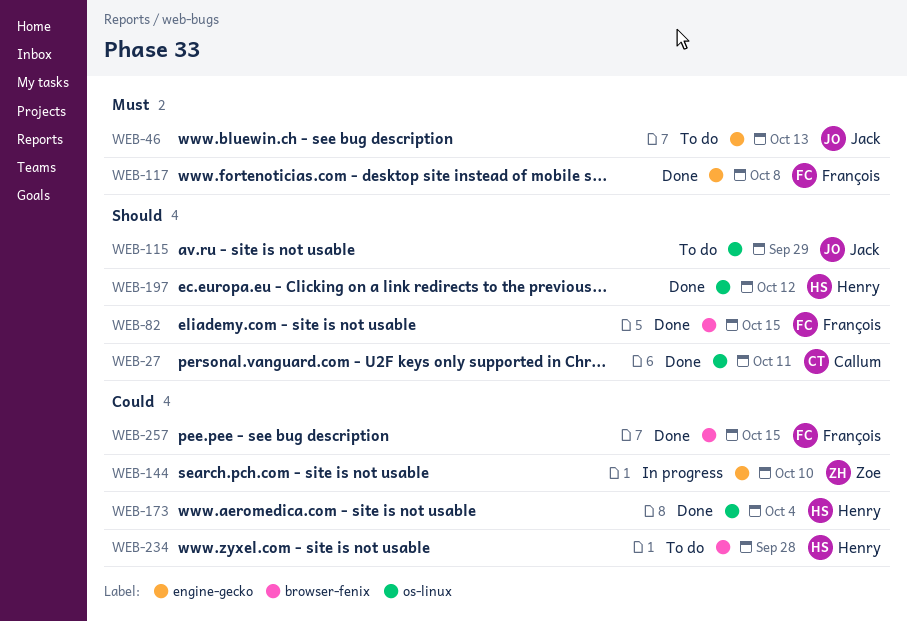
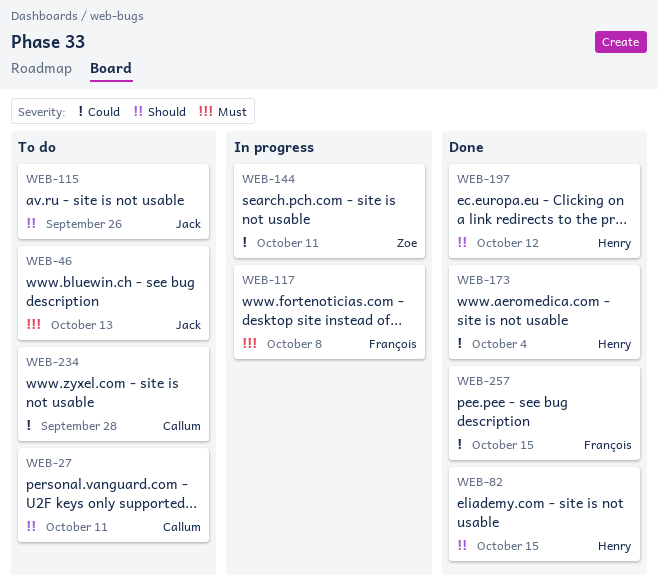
WEB-27, status: Done -> To do
WEB-82, owner: François -> Henry
WEB-115, due: Sep 29 -> Sep 26
WEB-117, status: Done -> In progress
WEB-144, due: Oct 10 -> Oct 11
WEB-234, owner: Henry -> Callum

